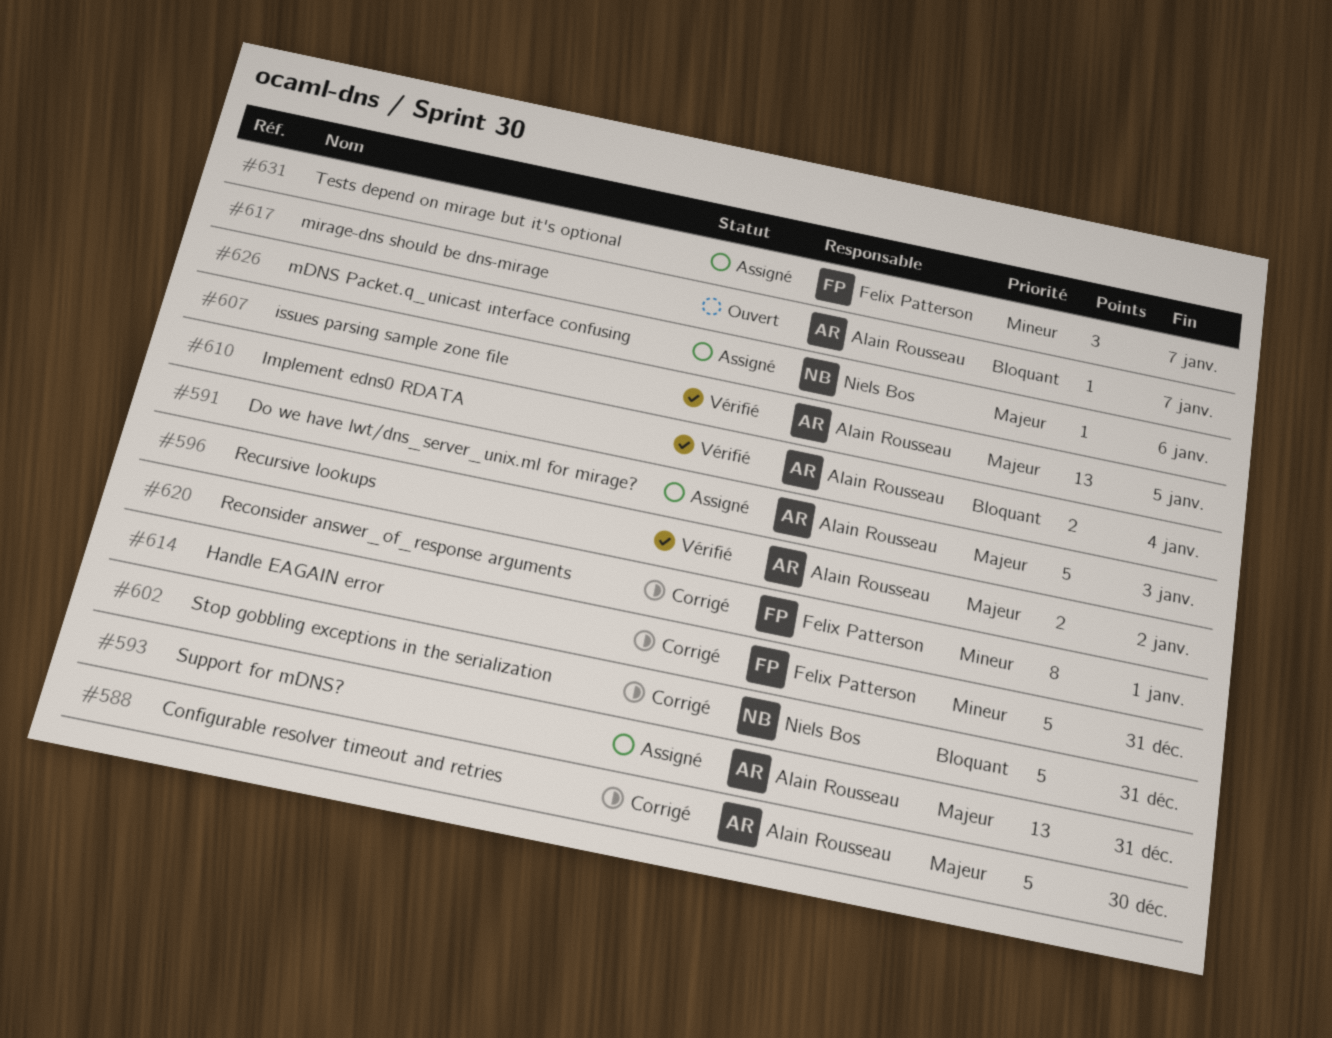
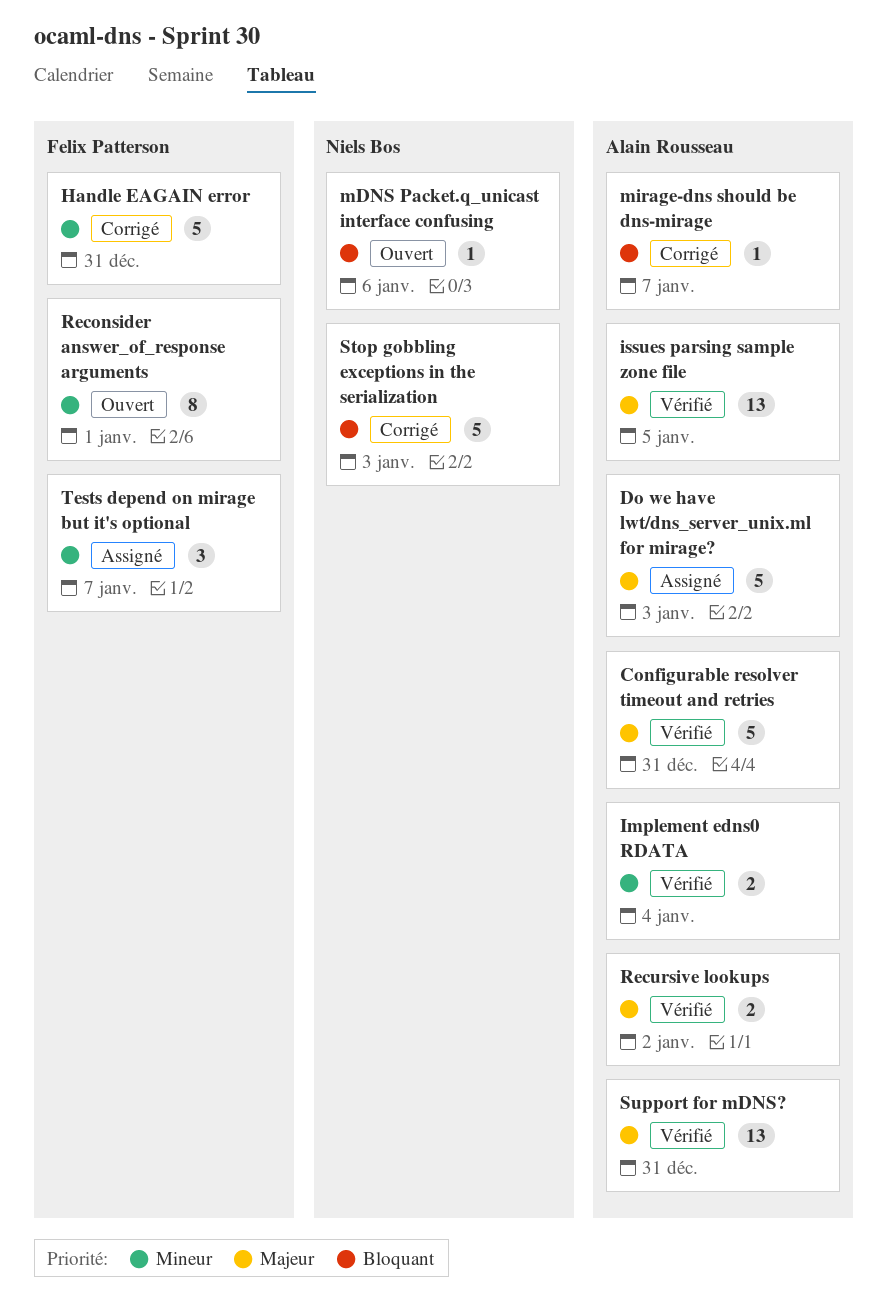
Configurable resolver timeout and retries, status: Corrigé -> Vérifié
Configurable resolver timeout and retries, due: Dec 30 -> Dec 31
Implement edns0 RDATA, priority: Bloquant -> Mineur
mDNS Packet.q_unicast interface confusing, status: Assigné -> Ouvert
mDNS Packet.q_unicast interface confusing, priority: Majeur -> Bloquant
mirage-dns should be dns-mirage, status: Ouvert -> Corrigé
Reconsider answer_of_response arguments, status: Corrigé -> Ouvert
Stop gobbling exceptions in the serialization, due: Dec 31 -> Jan 3
Support for mDNS?, status: Assigné -> Vérifié

